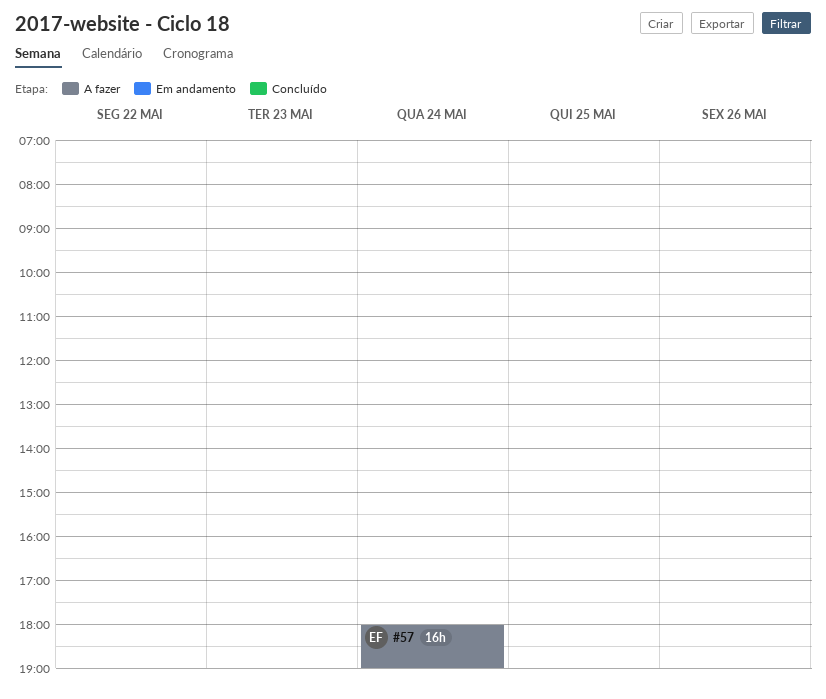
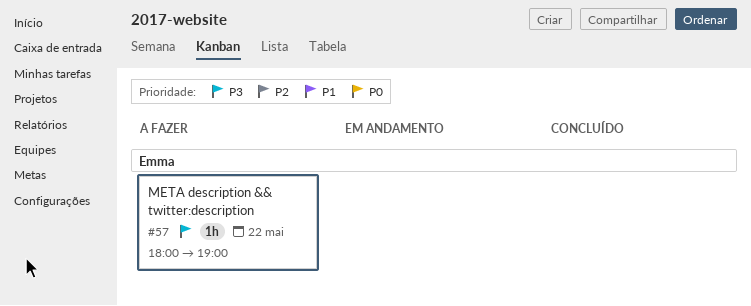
#57, estimate: 16h -> 1h
#57, day: May 24 -> May 22

